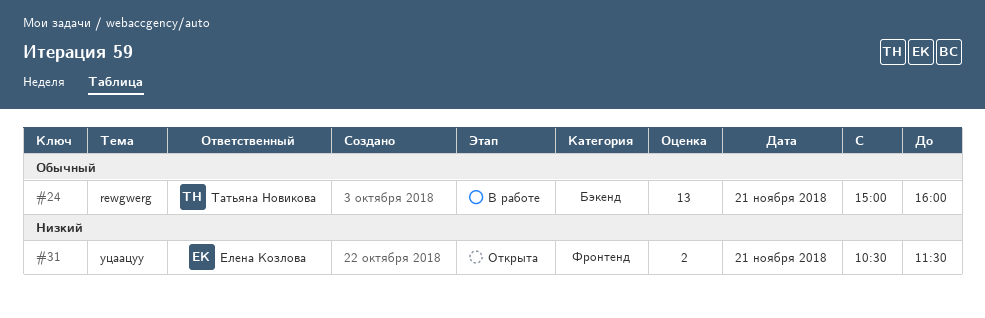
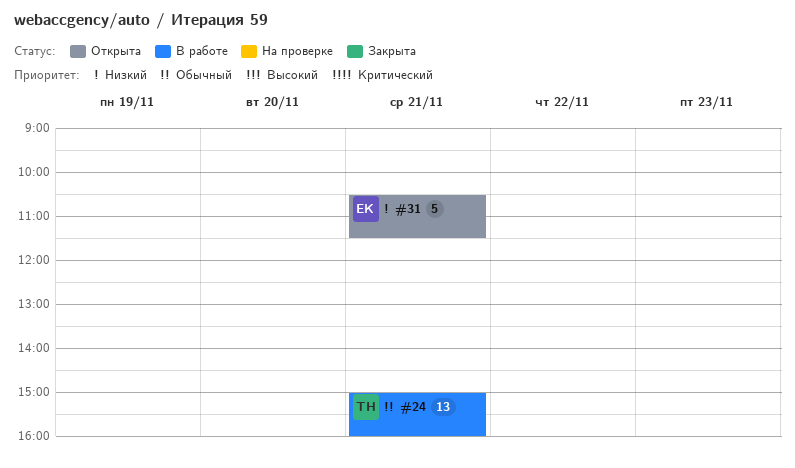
#31, estimate: 2 -> 5

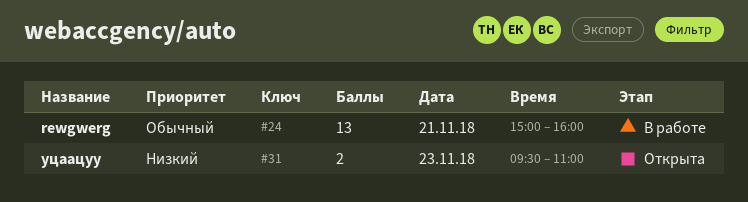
#31, estimate: 5 -> 2
#31, day: Nov 21 -> Nov 23
#31, begins: 10:30 -> 09:30
#31, ends: 11:30 -> 11:00

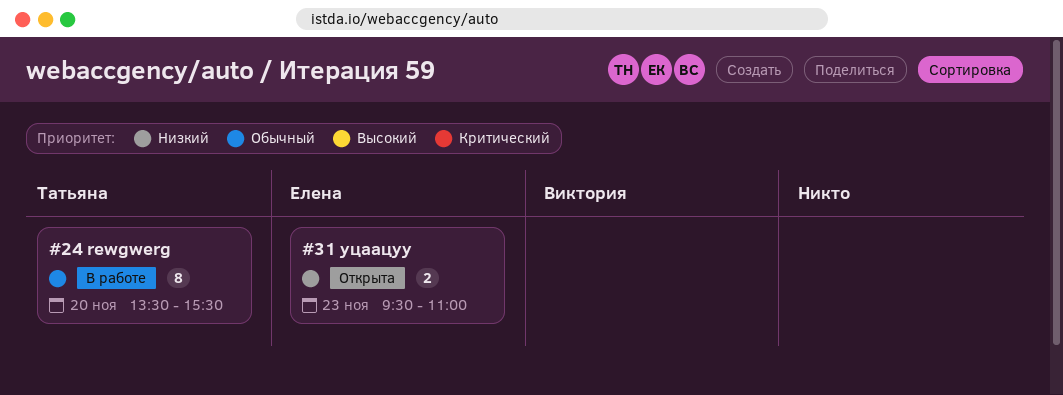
#24, estimate: 13 -> 8
#24, day: Nov 21 -> Nov 20
#24, begins: 15:00 -> 13:30
#24, ends: 16:00 -> 15:30

